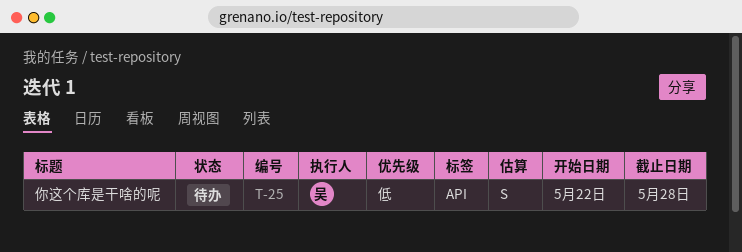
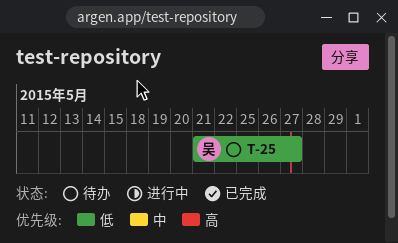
T-25, start: May 22 -> May 21
T-25, due: May 28 -> May 27

